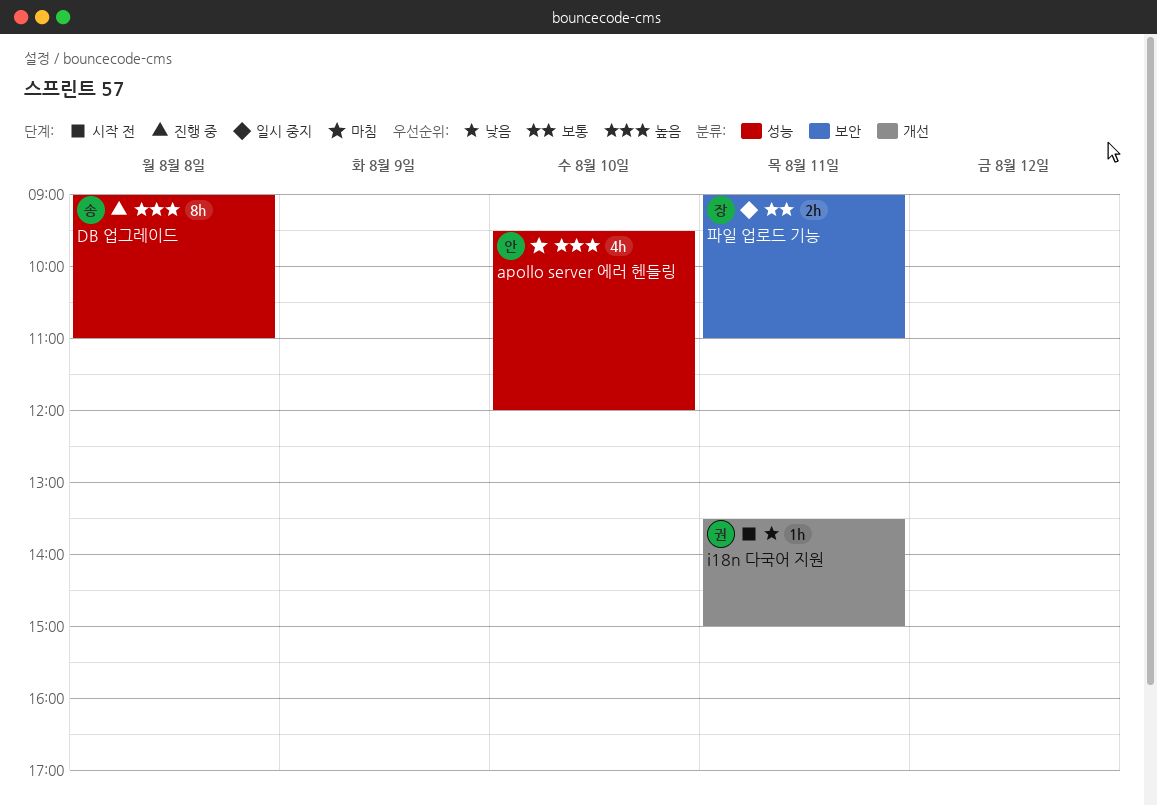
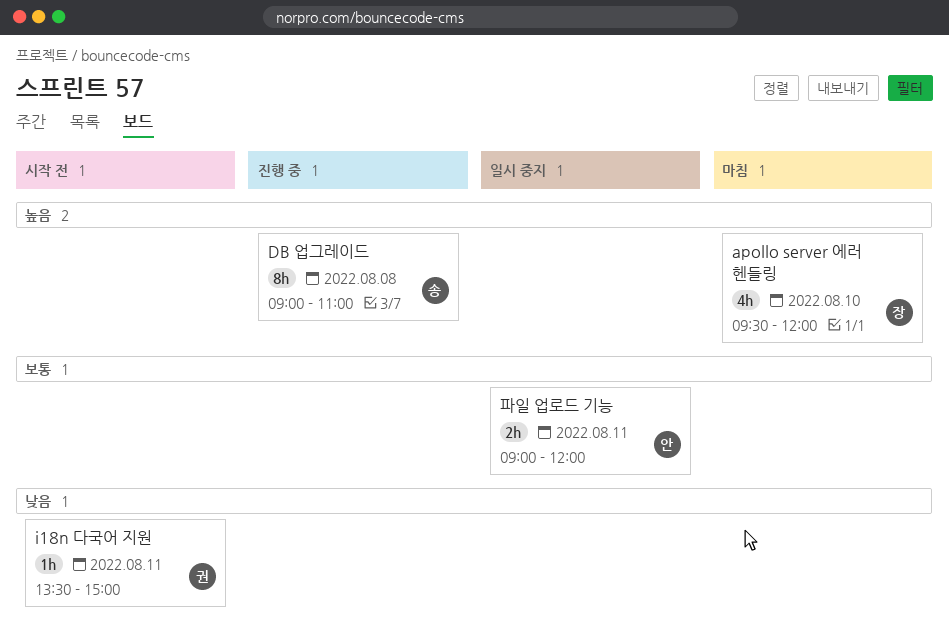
apollo server 에러 헨들링, owner: 안 -> 장
파일 업로드 기능, owner: 장 -> 안
파일 업로드 기능, ends: 11:00 -> 12:00

